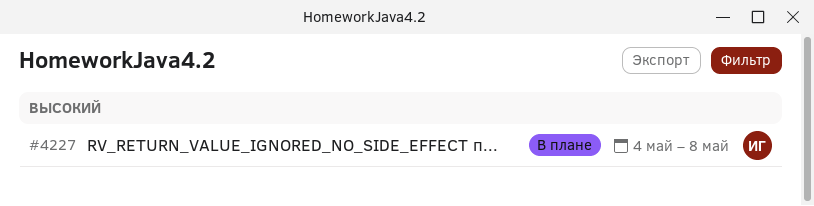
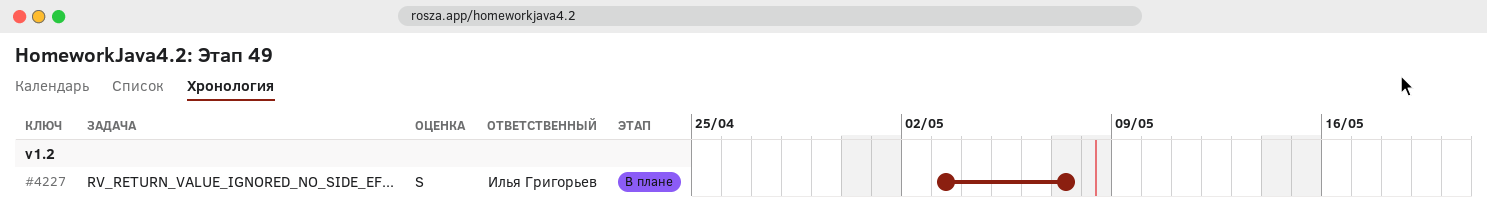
#4227, start: May 4 -> May 3
#4227, due: May 8 -> May 7

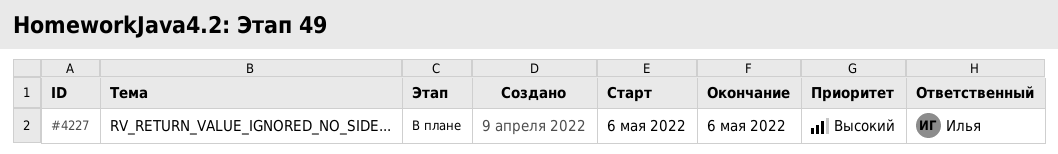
#4227, start: May 3 -> May 6
#4227, due: May 7 -> May 6

